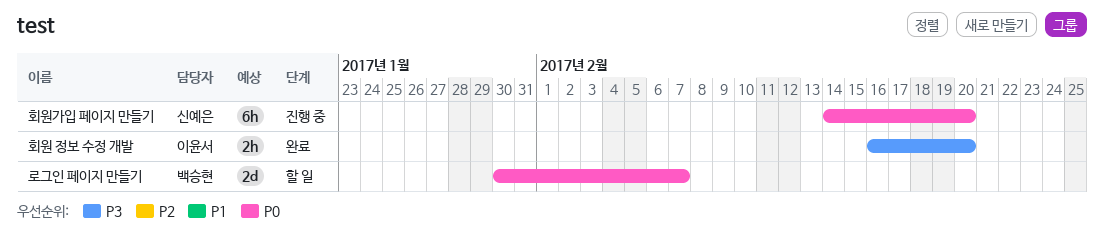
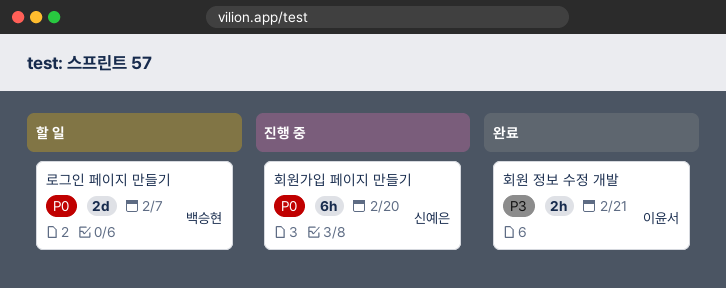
회원 정보 수정 개발, due: Feb 20 -> Feb 21

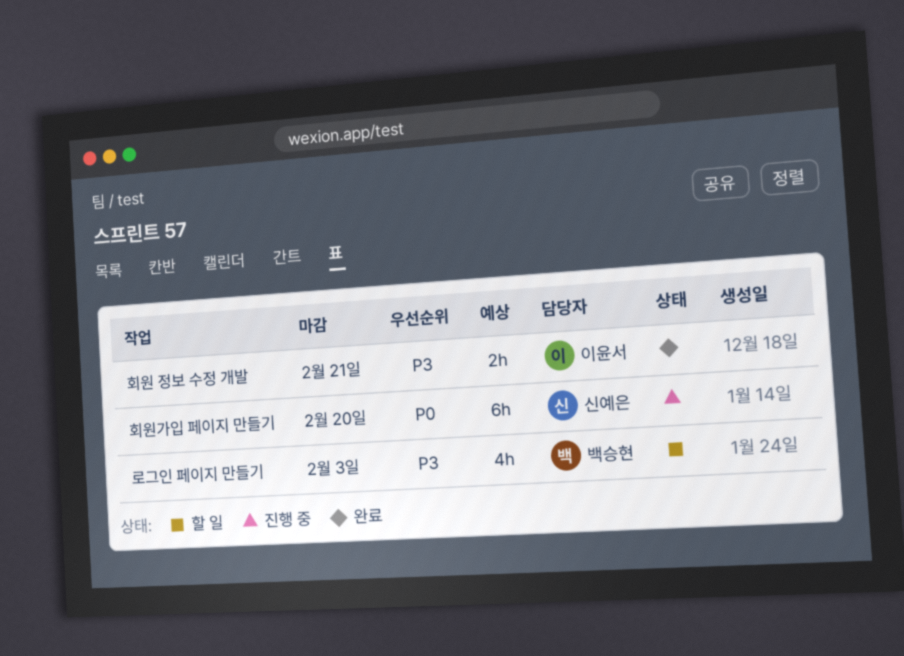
로그인 페이지 만들기, priority: P0 -> P3
로그인 페이지 만들기, estimate: 2d -> 4h
로그인 페이지 만들기, due: Feb 7 -> Feb 3

